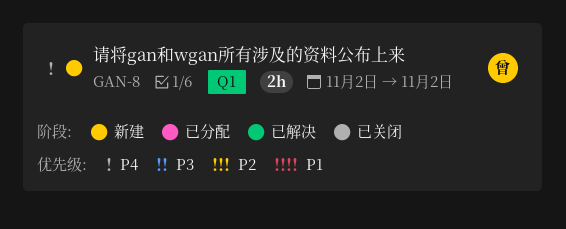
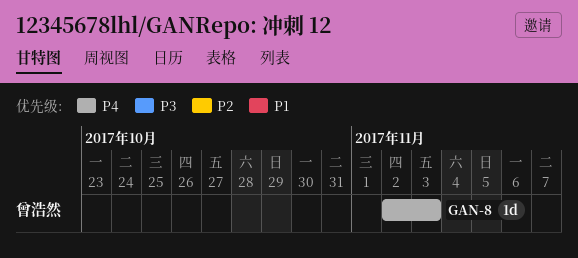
GAN-8, estimate: 2h -> 1d
GAN-8, due: Nov 2 -> Nov 3

